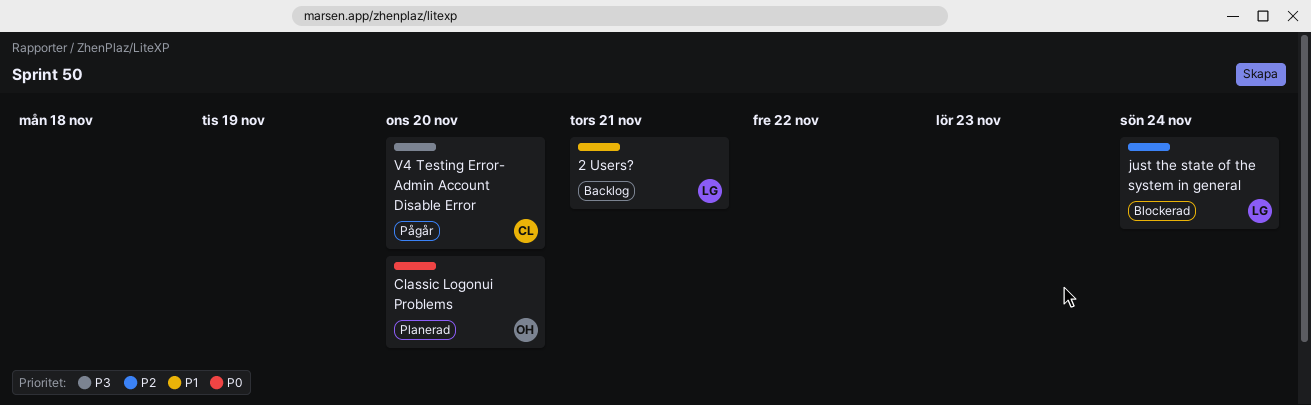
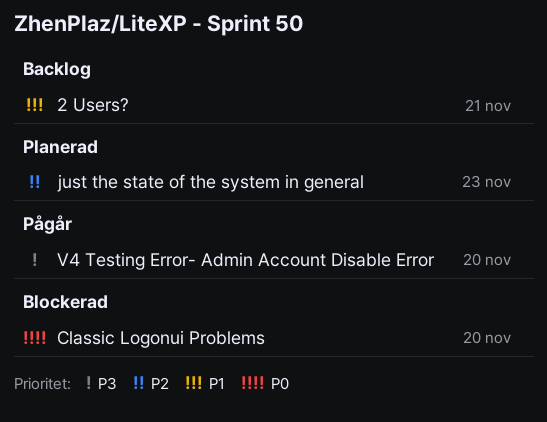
Classic Logonui Problems, status: Planerad -> Blockerad
just the state of the system in general, status: Blockerad -> Planerad
just the state of the system in general, due: Nov 24 -> Nov 23

